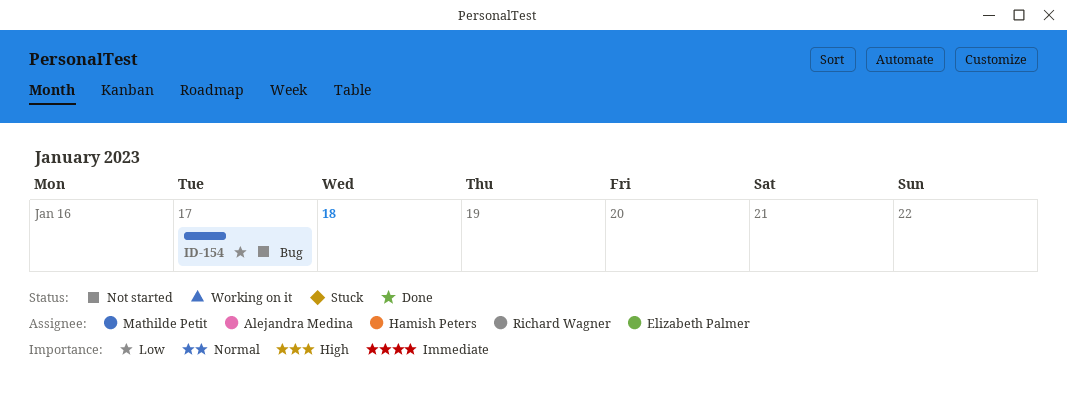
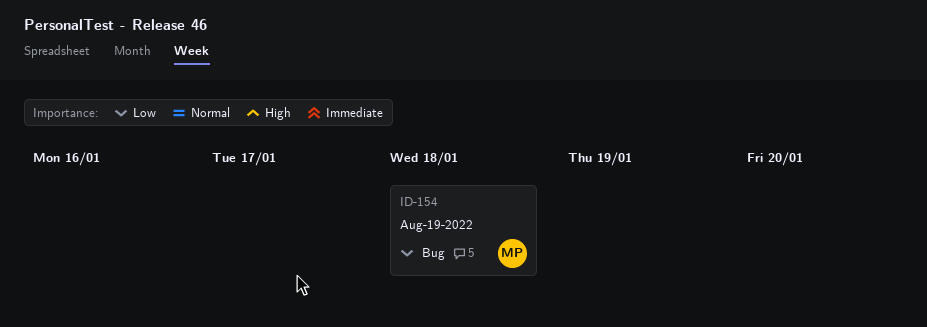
ID-154, due: Jan 17 -> Jan 18

